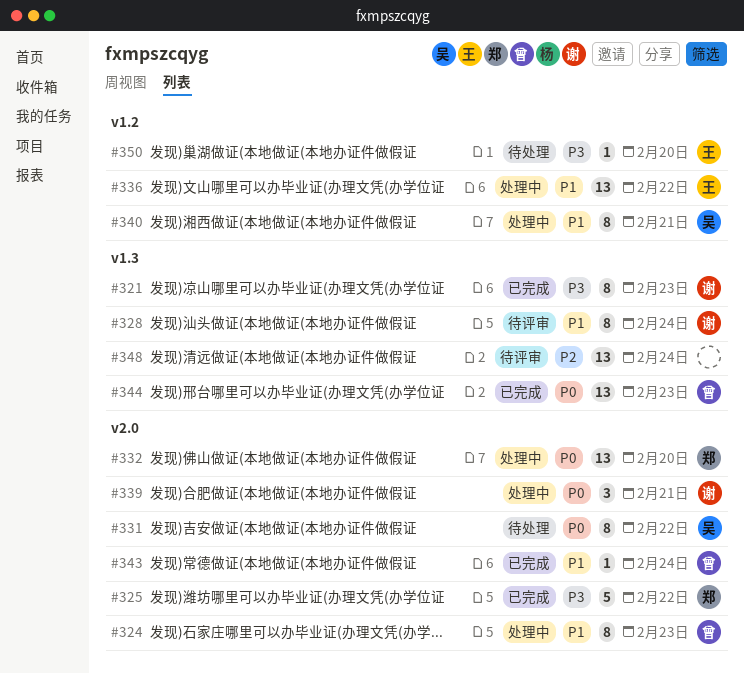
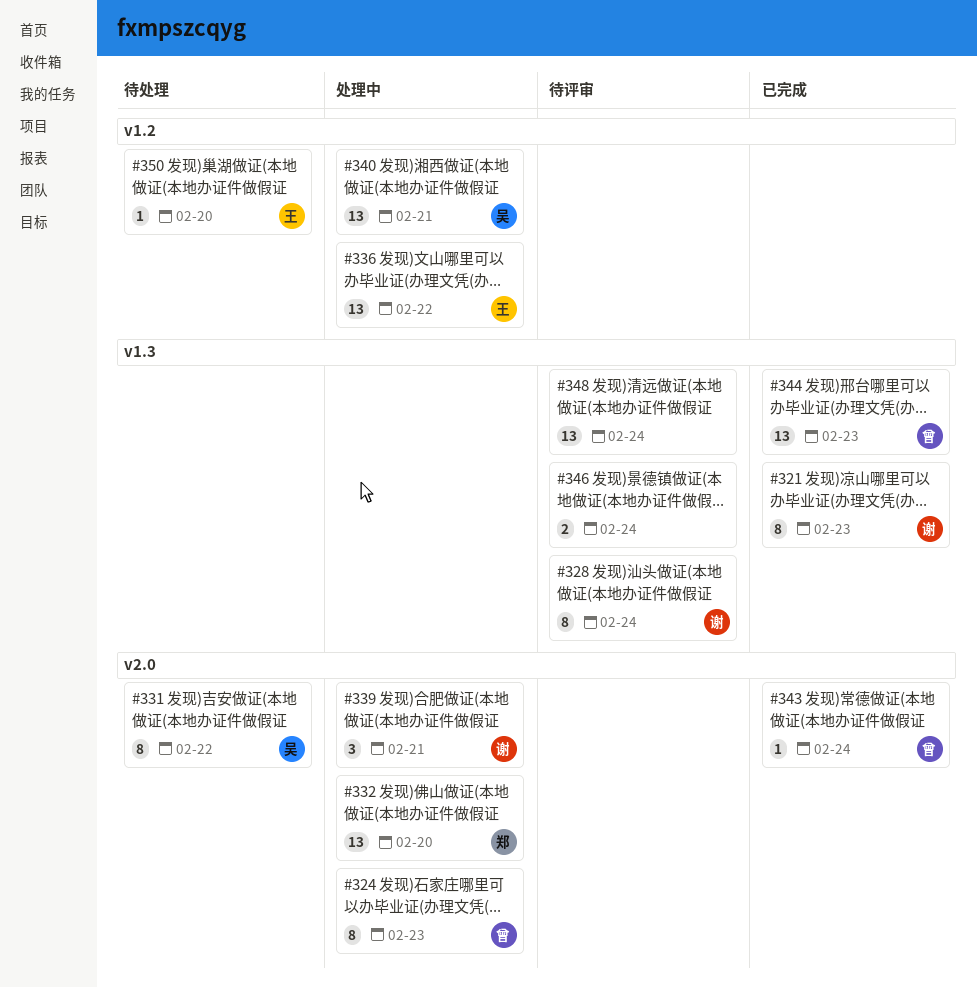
#325: present -> none
#340, estimate: 8 -> 13
#346: none -> present

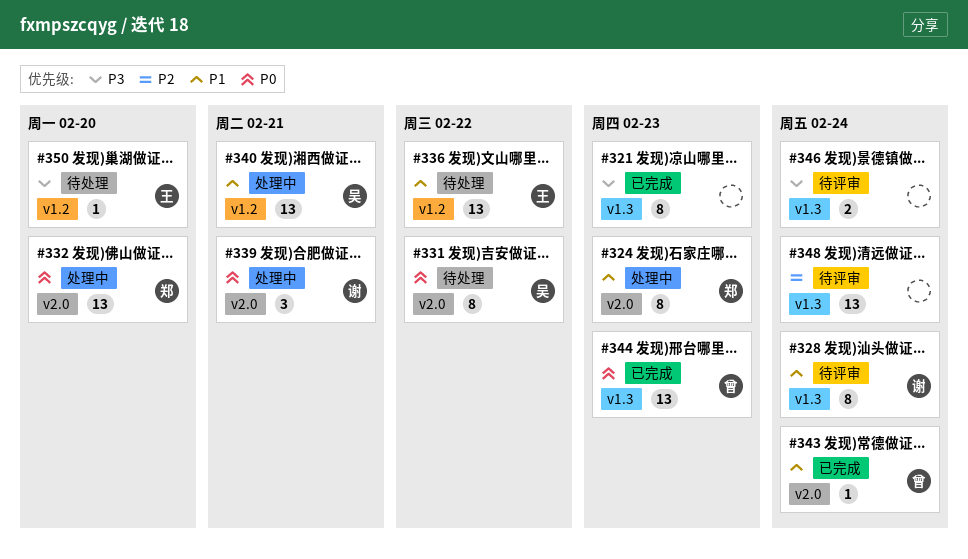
#321, owner: 谢 -> none
#324, owner: 曾 -> 郑
#336, status: 处理中 -> 待处理

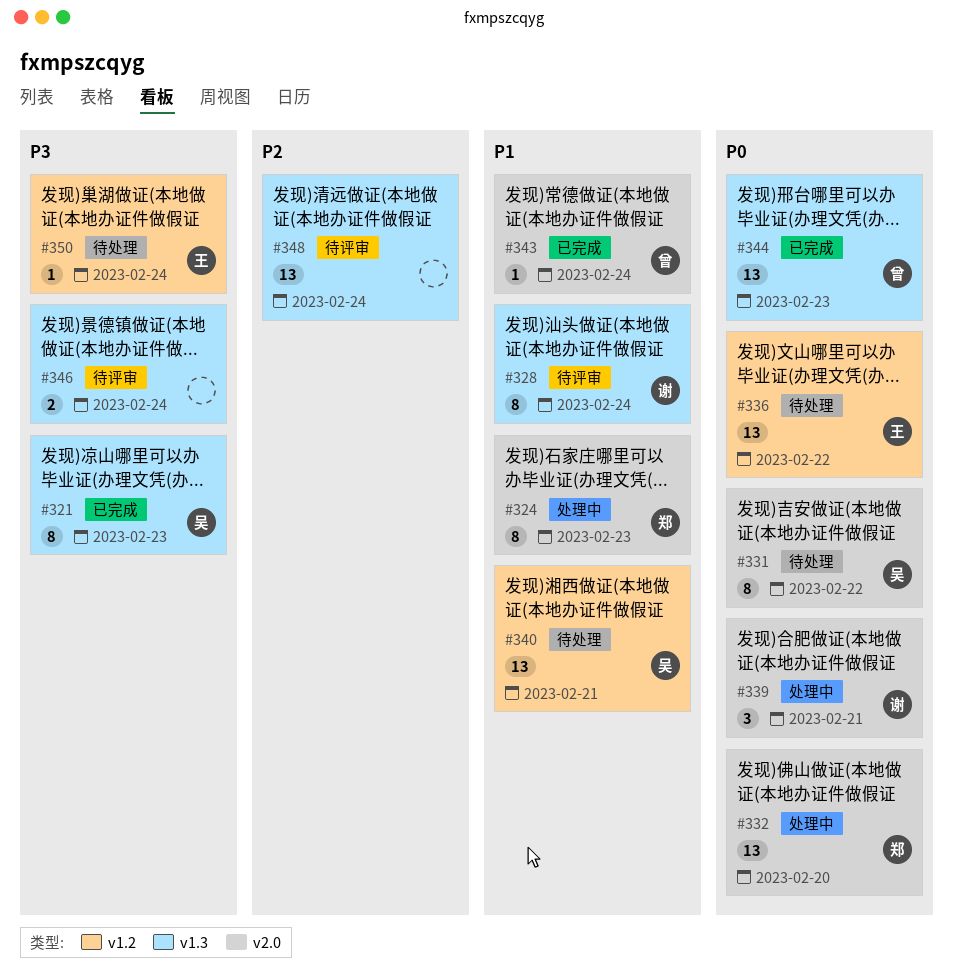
#321, owner: none -> 吴
#336, priority: P1 -> P0
#340, status: 处理中 -> 待处理
#350, due: Feb 20 -> Feb 24

